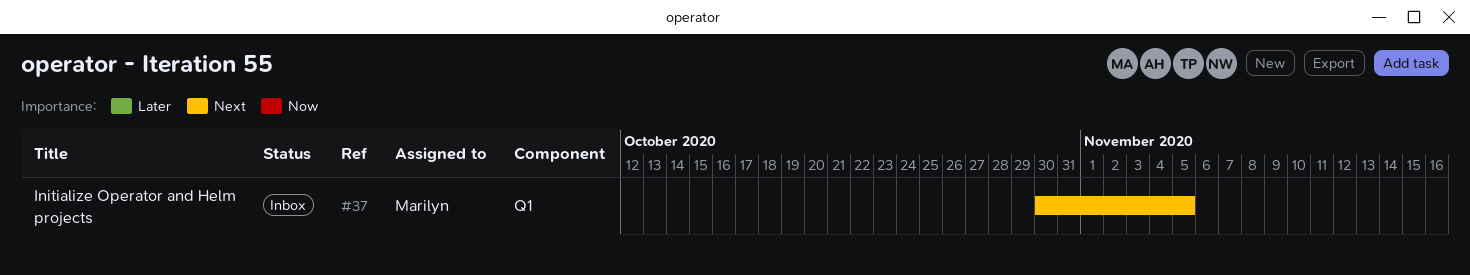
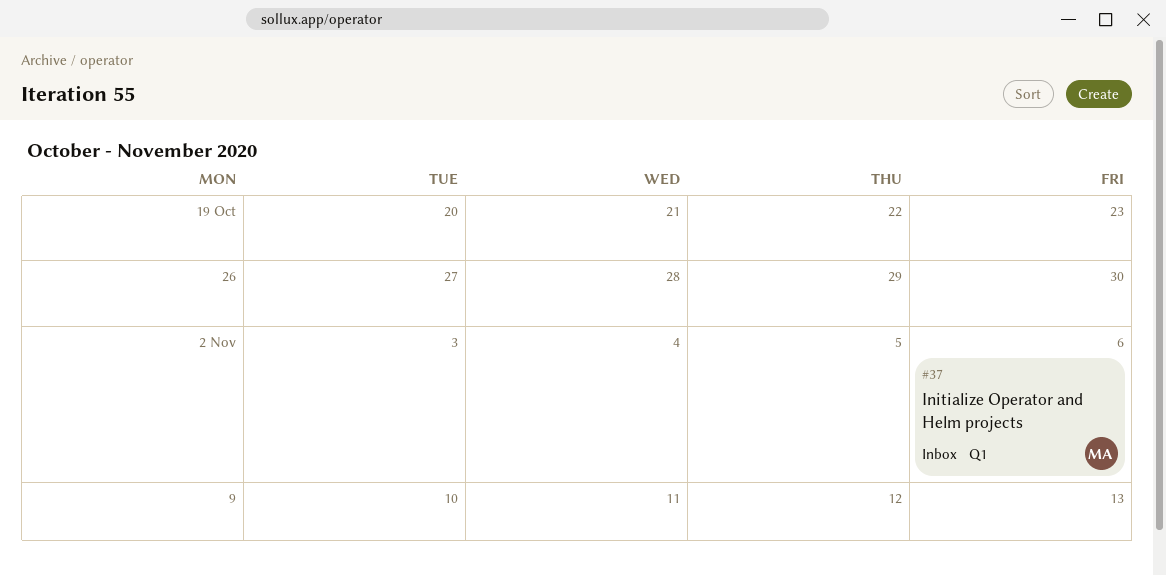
#37, due: Nov 5 -> Nov 6

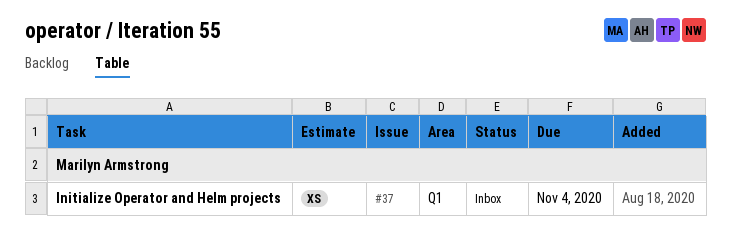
#37, due: Nov 6 -> Nov 4

